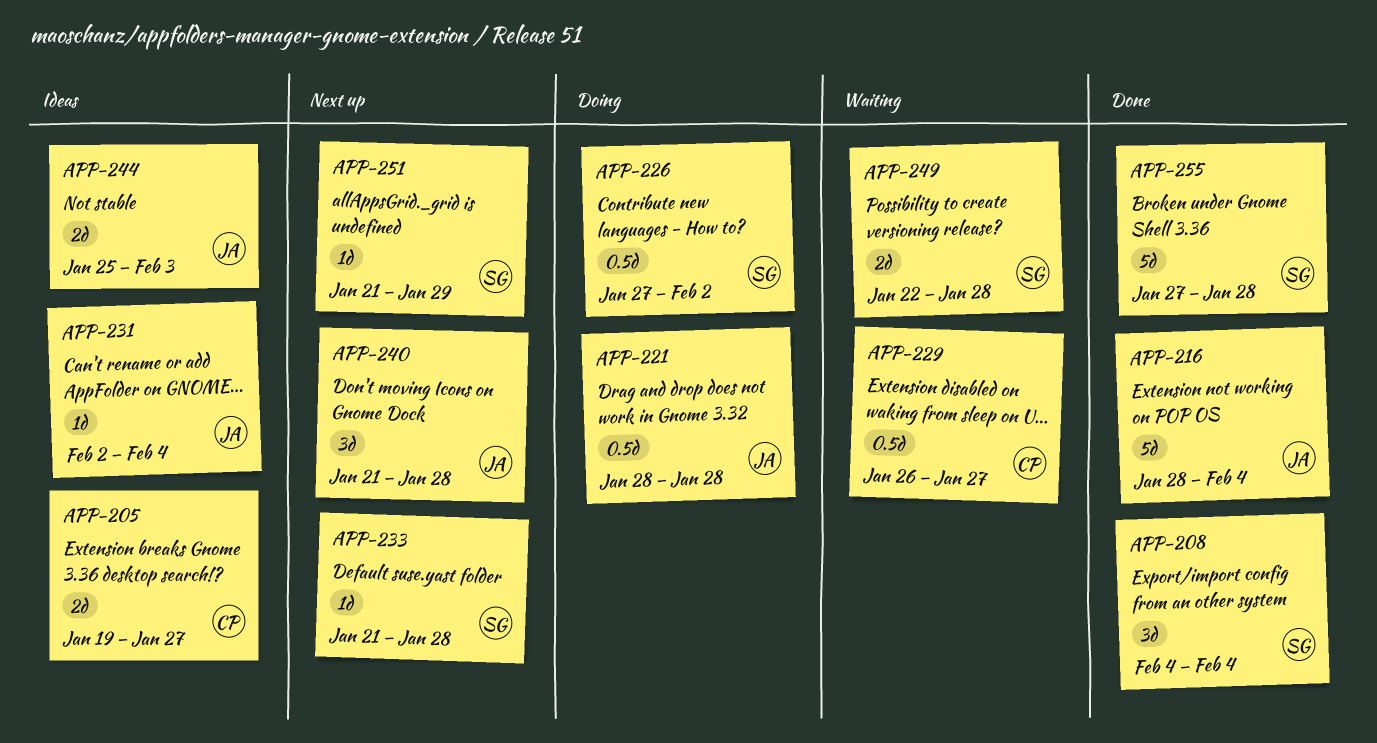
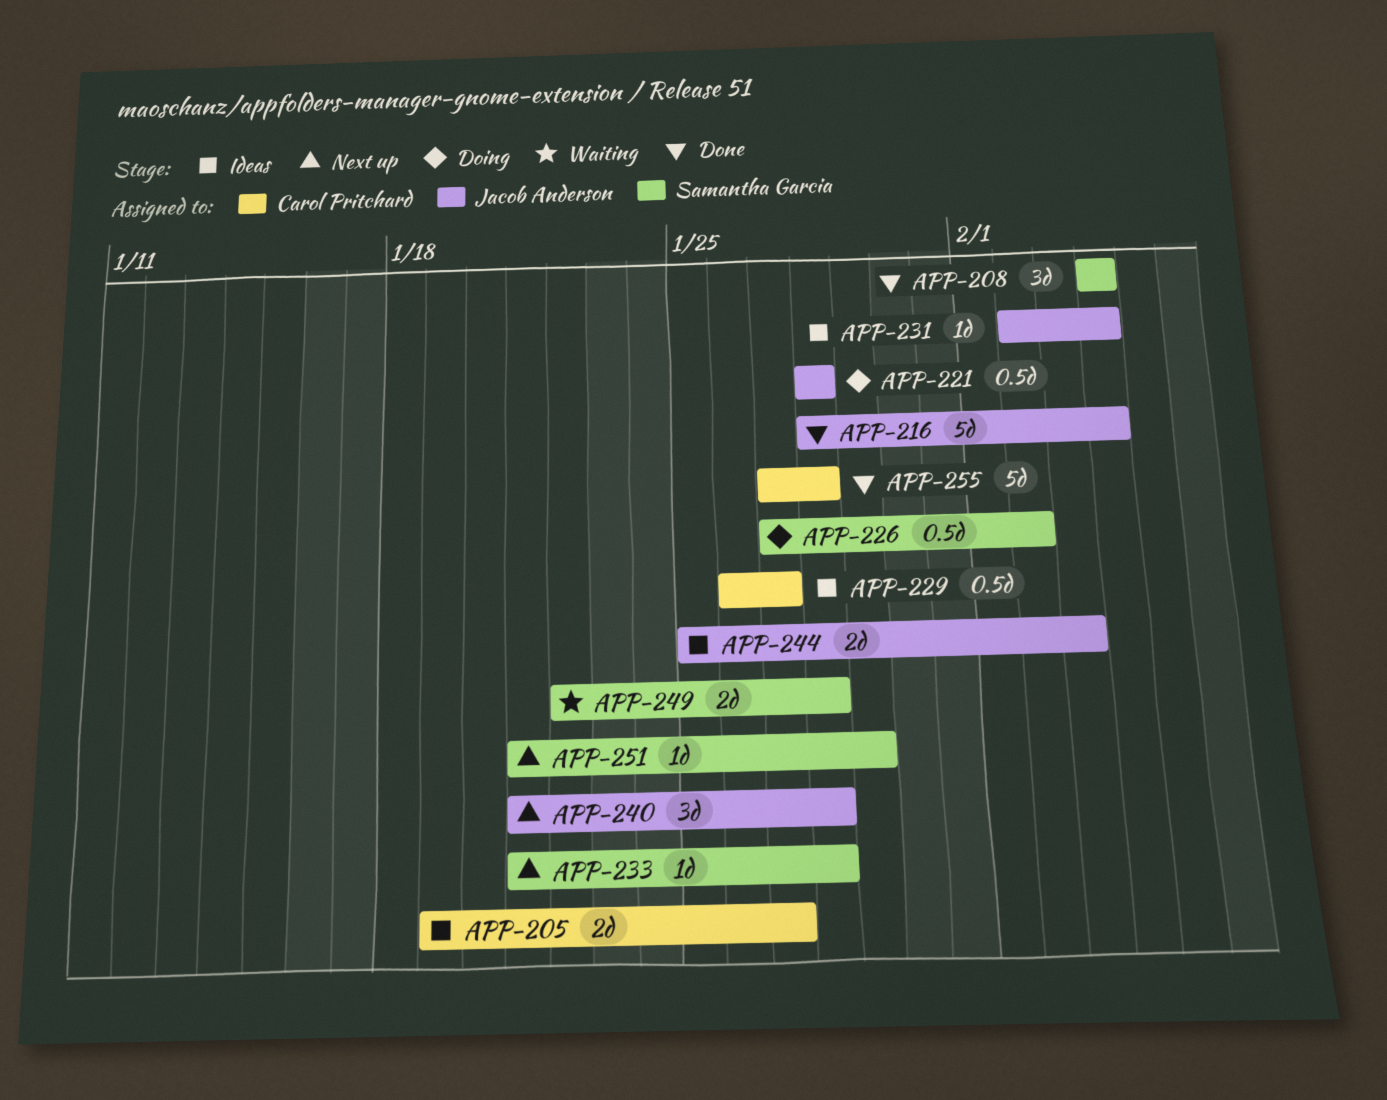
APP-229, status: Waiting -> Ideas
APP-255, owner: Samantha Garcia -> Carol Pritchard

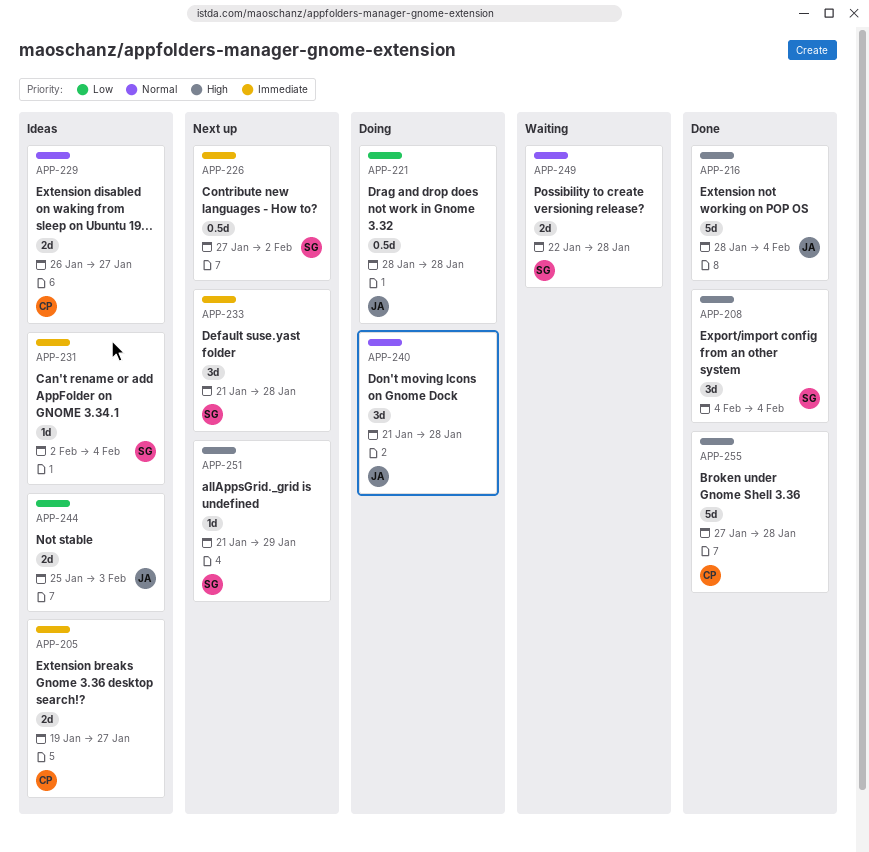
APP-226, status: Doing -> Next up
APP-229, estimate: 0.5d -> 2d
APP-231, owner: Jacob Anderson -> Samantha Garcia
APP-233, estimate: 1d -> 3d
APP-240, status: Next up -> Doing

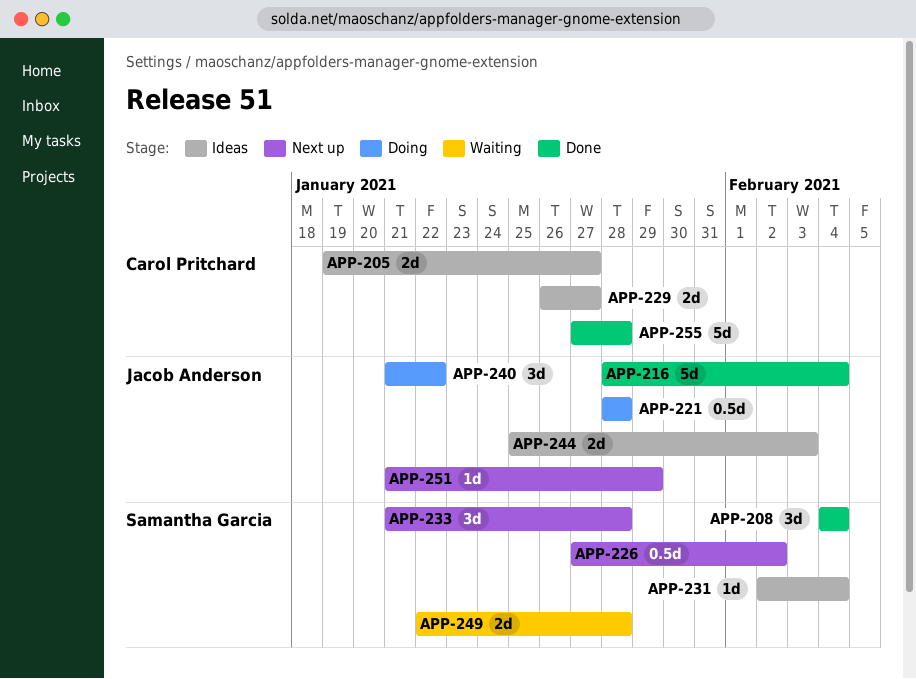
APP-240, due: Jan 28 -> Jan 22
APP-251, owner: Samantha Garcia -> Jacob Anderson

